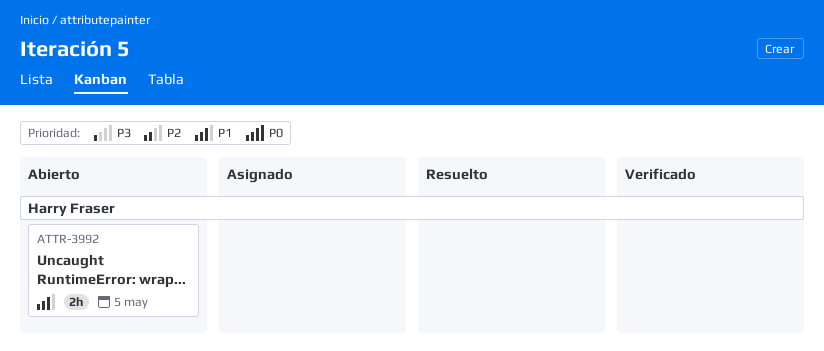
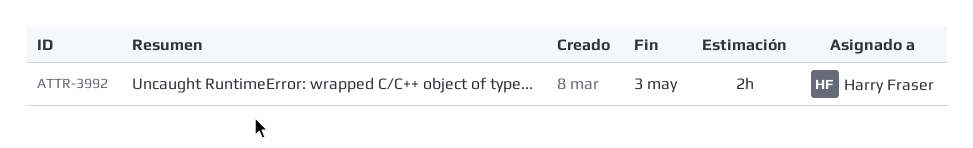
ATTR-3992, due: May 5 -> May 3

